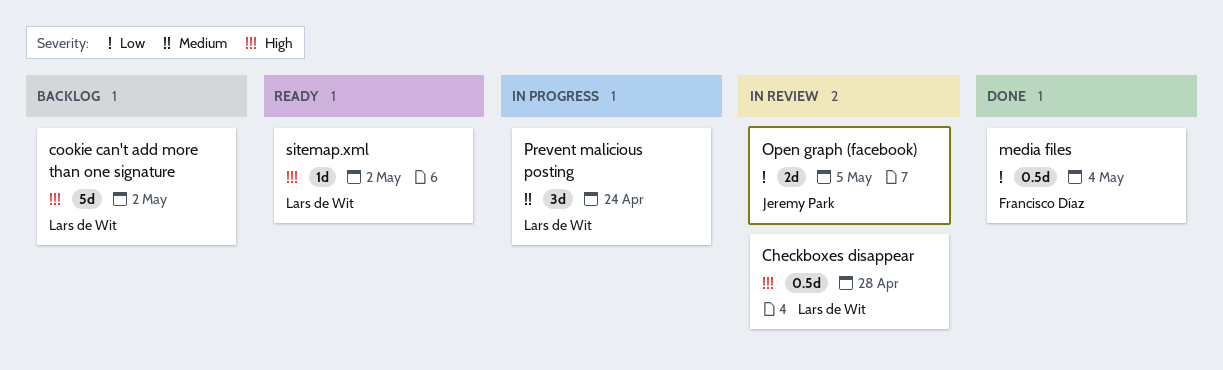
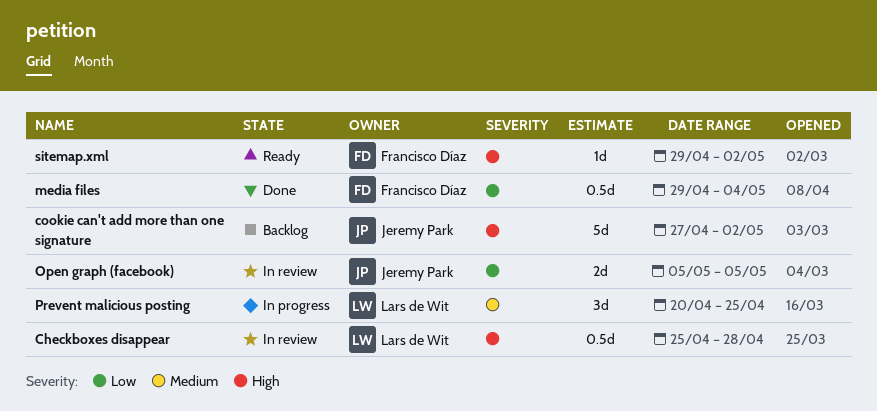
cookie can't add more than one signature, owner: Lars de Wit -> Jeremy Park
Prevent malicious posting, due: Apr 24 -> Apr 25
sitemap.xml, owner: Lars de Wit -> Francisco Díaz

